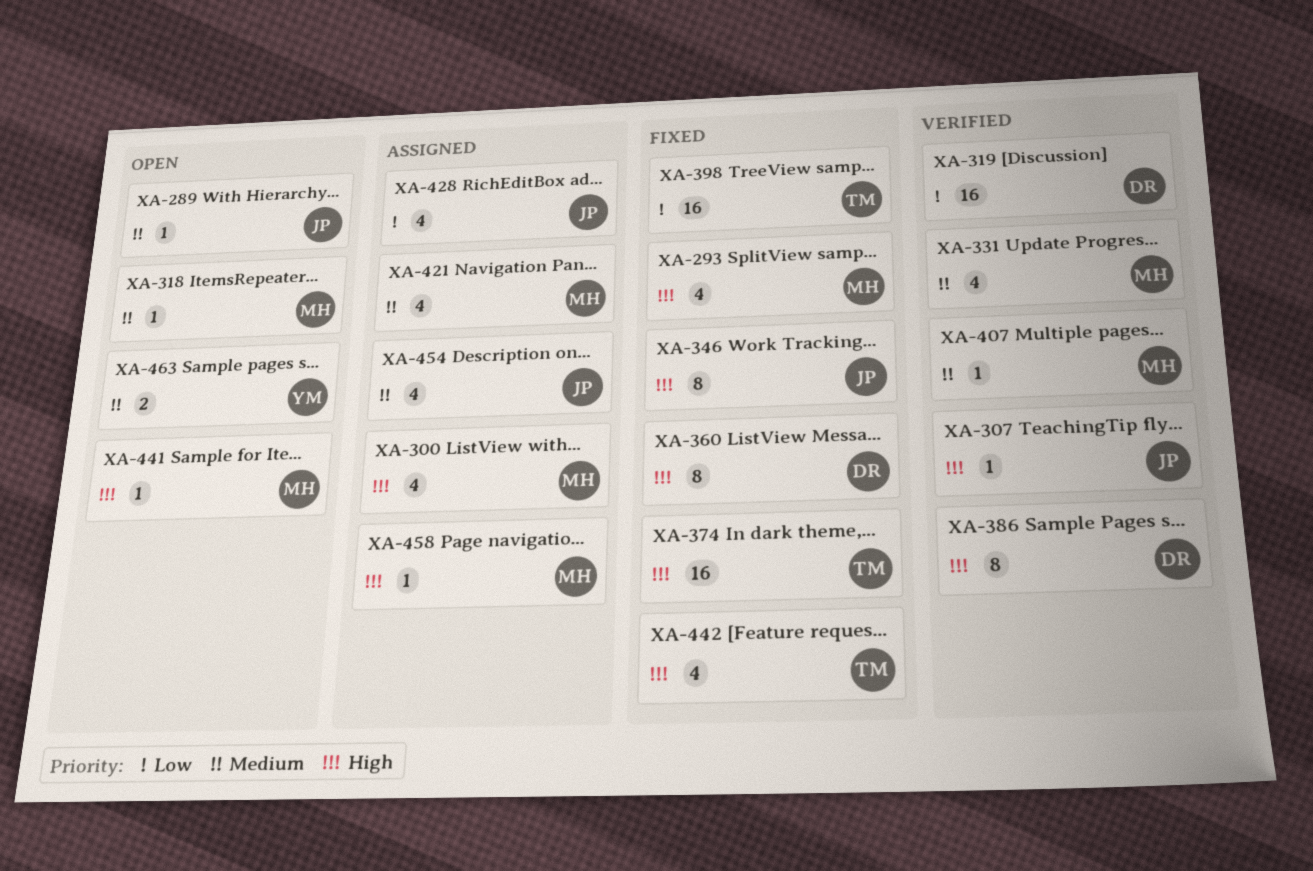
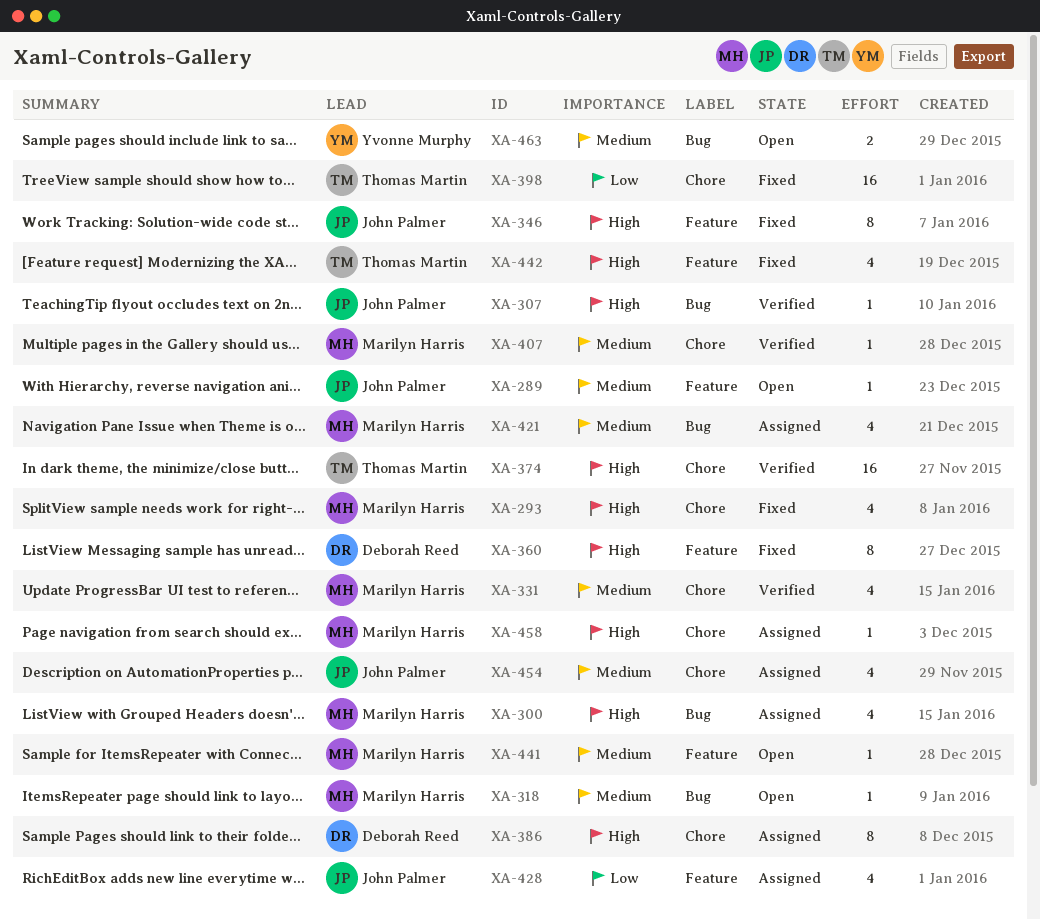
XA-319: present -> none
XA-374, status: Fixed -> Verified
XA-386, status: Verified -> Assigned
XA-441, priority: High -> Medium

